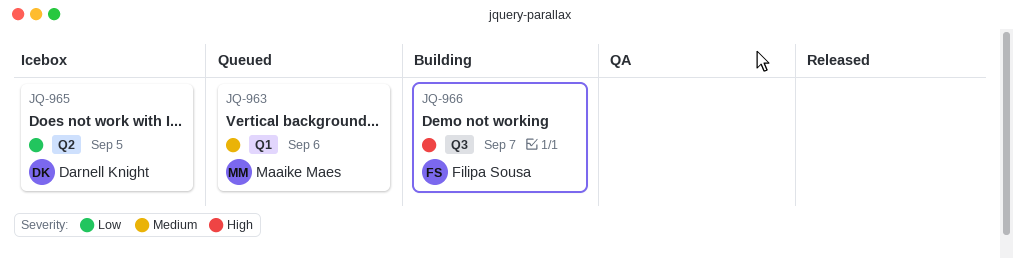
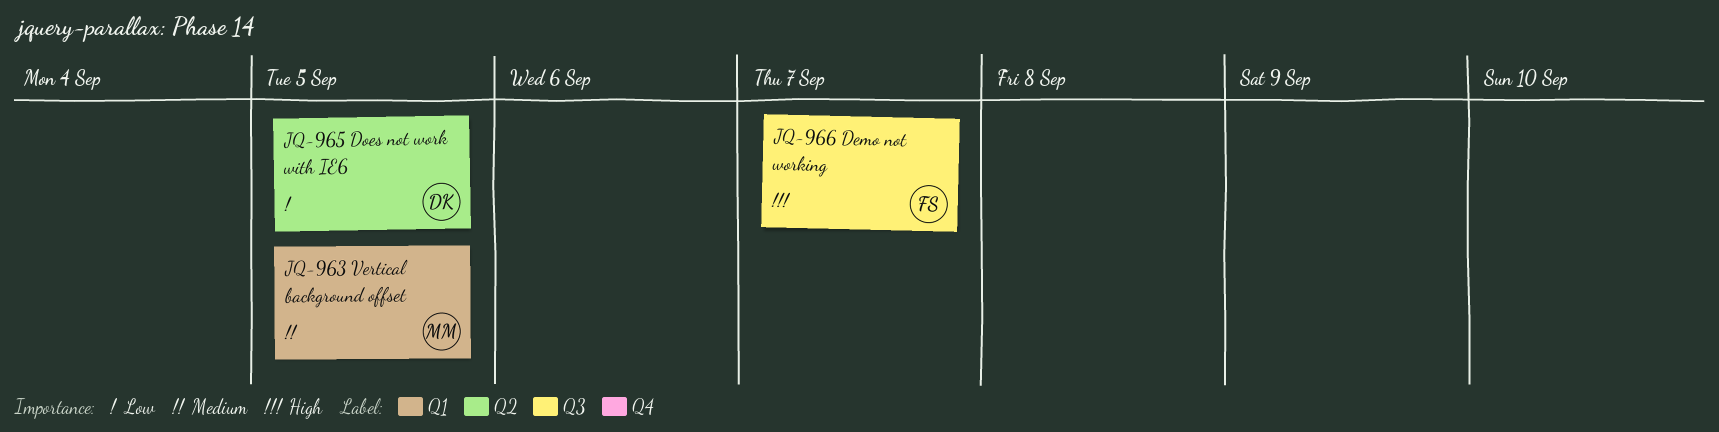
JQ-963, due: Sep 6 -> Sep 5

